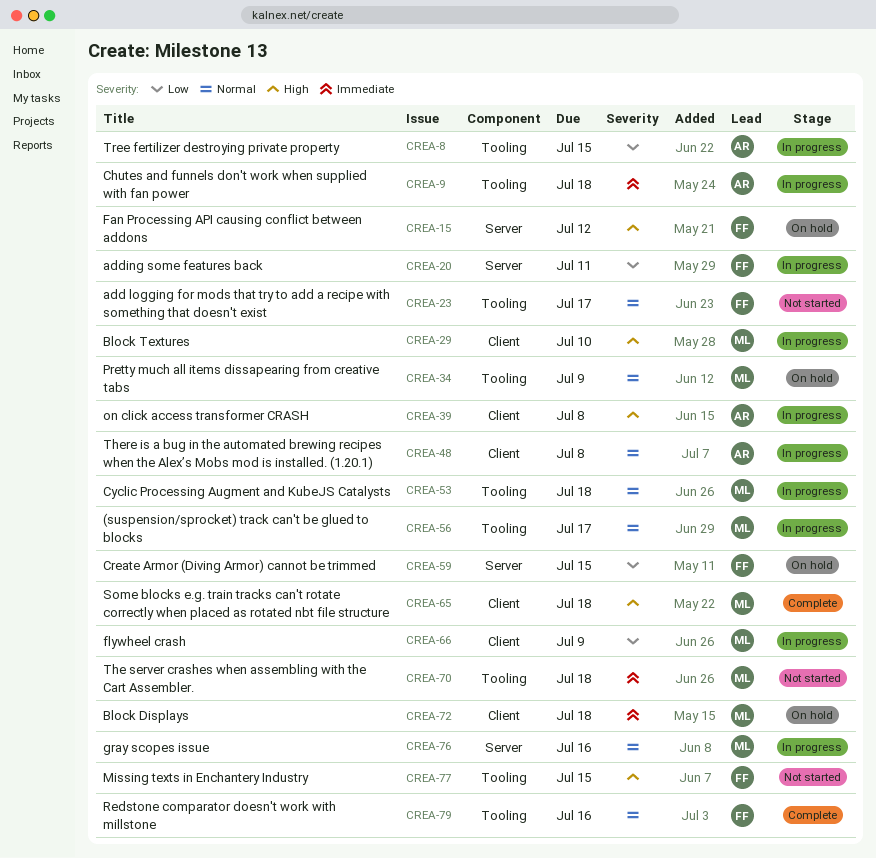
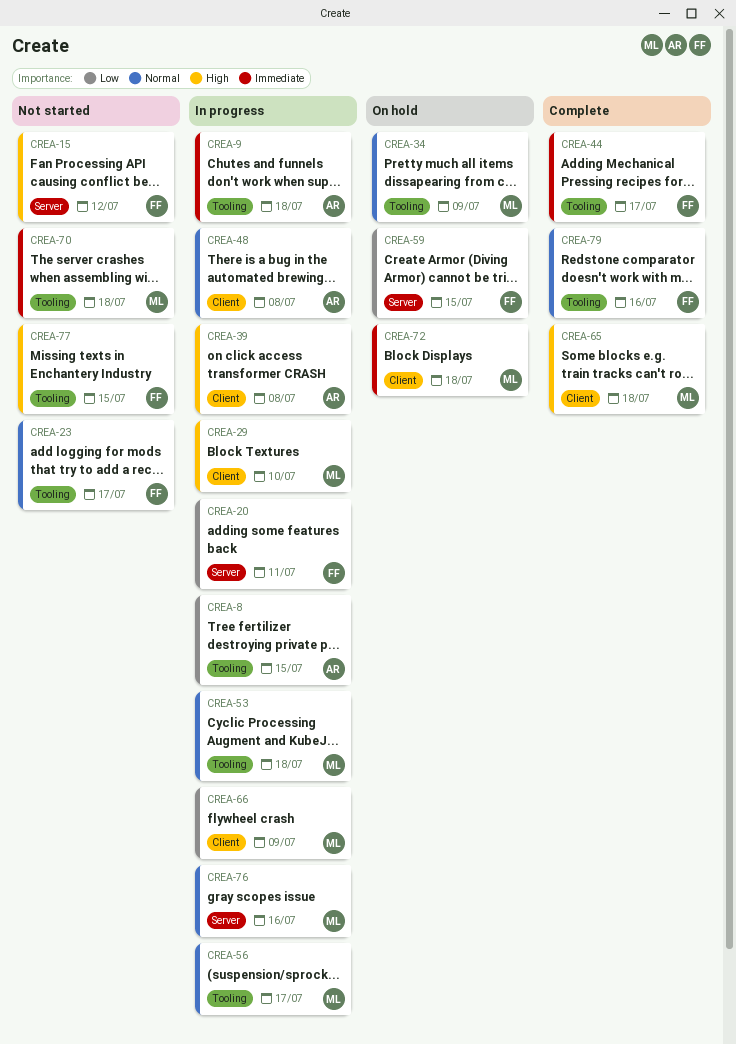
CREA-15, status: On hold -> Not started
CREA-44: none -> present

